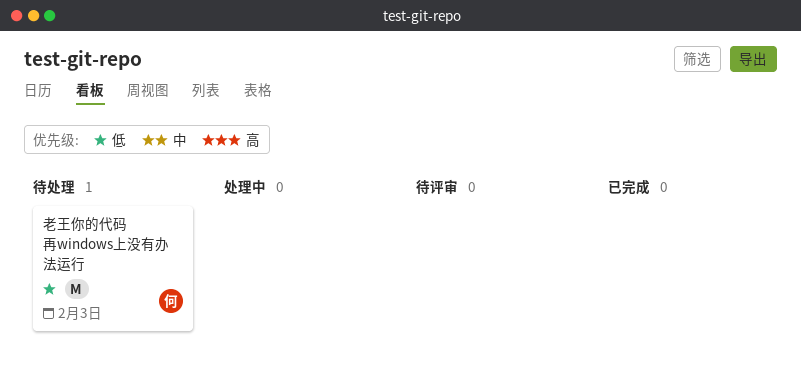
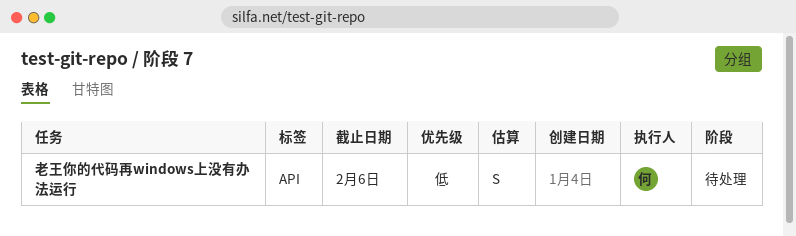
老王你的代码再windows上没有办法运行, estimate: M -> S
老王你的代码再windows上没有办法运行, due: Feb 3 -> Feb 6

